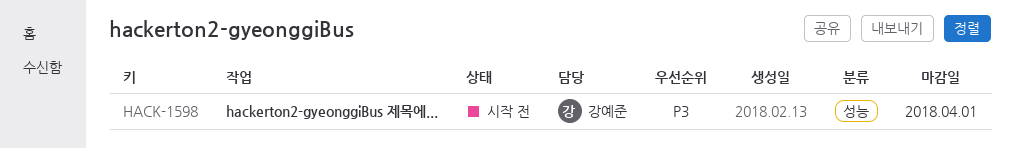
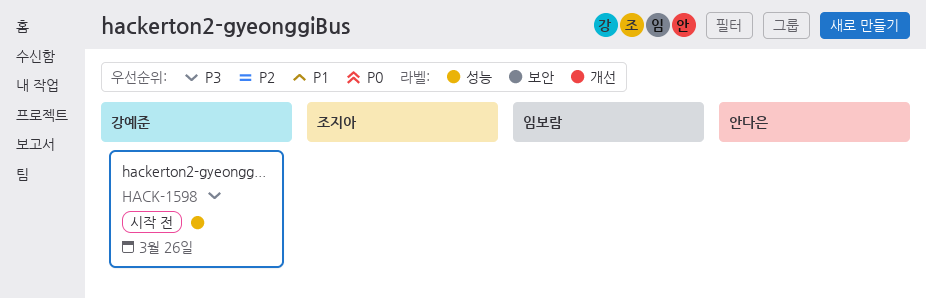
HACK-1598, due: Apr 1 -> Mar 26

